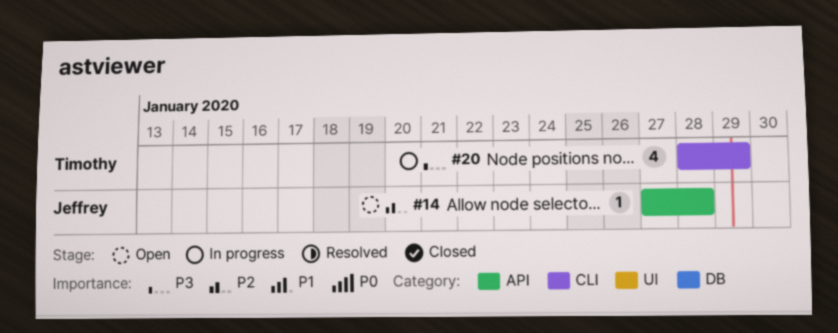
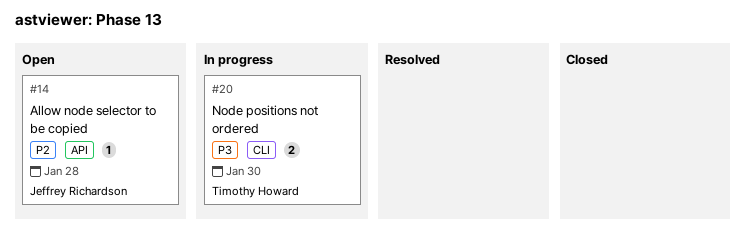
#20, estimate: 4 -> 2
#20, due: Jan 29 -> Jan 30

